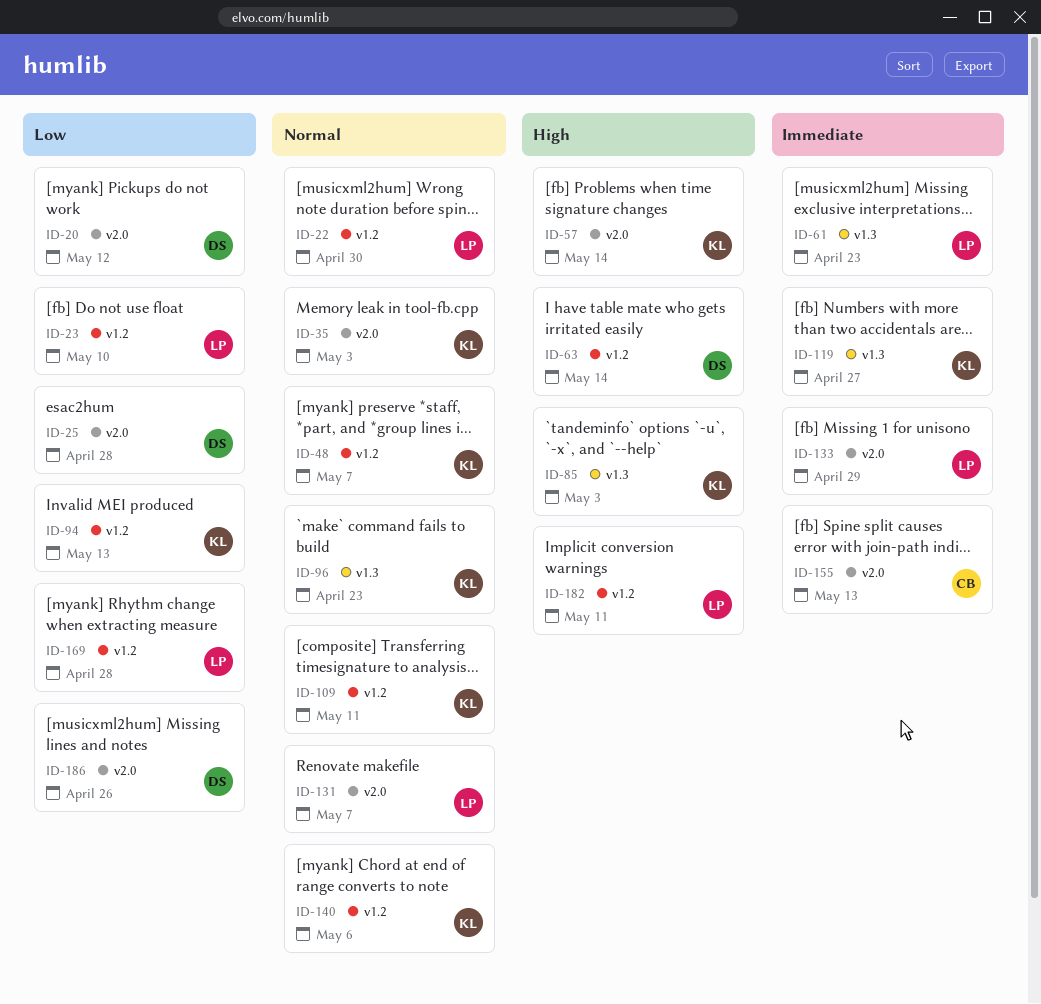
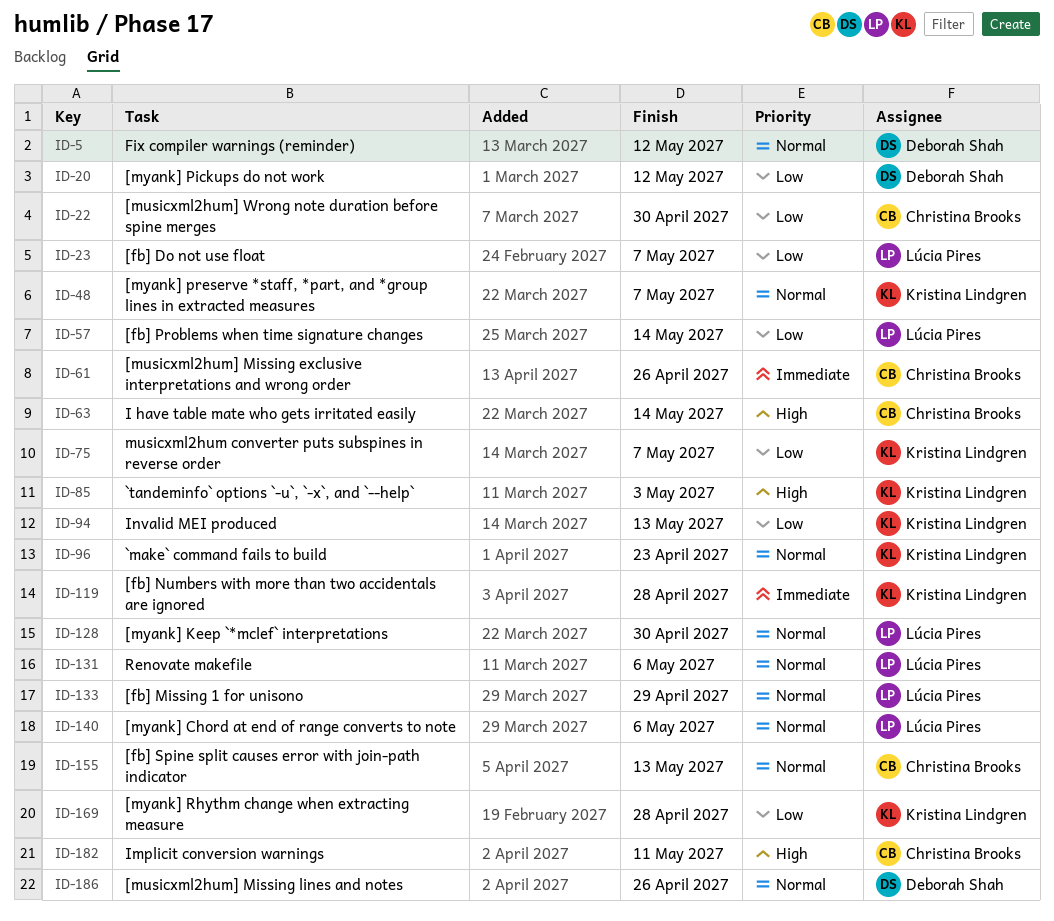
ID-5: none -> present
ID-22, owner: Lúcia Pires -> Christina Brooks
ID-22, priority: Normal -> Low
ID-23, due: May 10 -> May 7
ID-25: present -> none
ID-35: present -> none
ID-57, owner: Kristina Lindgren -> Lúcia Pires
ID-57, priority: High -> Low
ID-61, owner: Lúcia Pires -> Christina Brooks
ID-61, due: Apr 23 -> Apr 26
ID-63, owner: Deborah Shah -> Christina Brooks
ID-75: none -> present
ID-109: present -> none
ID-119, due: Apr 27 -> Apr 28
ID-128: none -> present
ID-131, due: May 7 -> May 6
ID-133, priority: Immediate -> Normal
ID-140, owner: Kristina Lindgren -> Lúcia Pires
ID-155, priority: Immediate -> Normal
ID-169, owner: Lúcia Pires -> Kristina Lindgren
ID-182, owner: Lúcia Pires -> Christina Brooks
ID-186, priority: Low -> Normal

